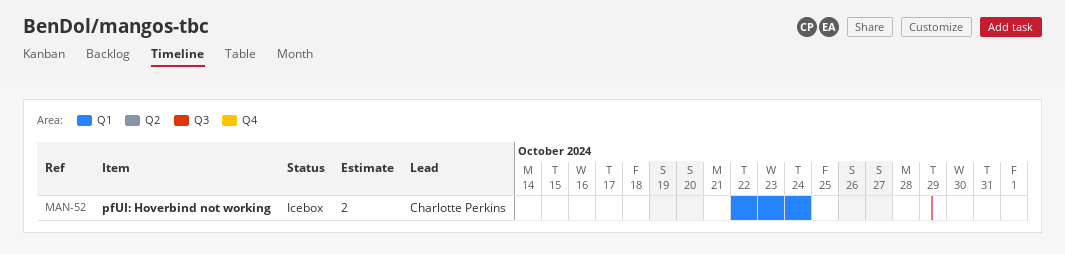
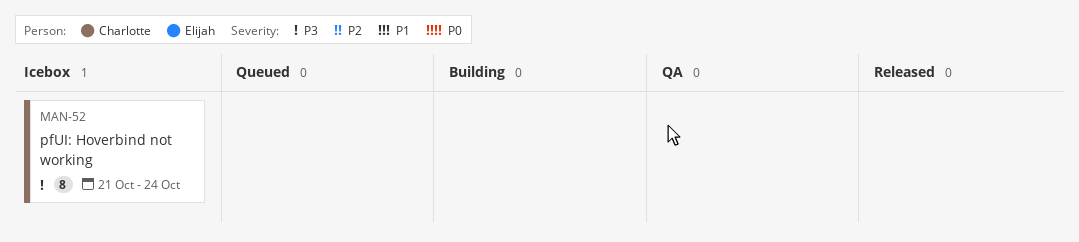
MAN-52, estimate: 2 -> 8
MAN-52, start: Oct 22 -> Oct 21

